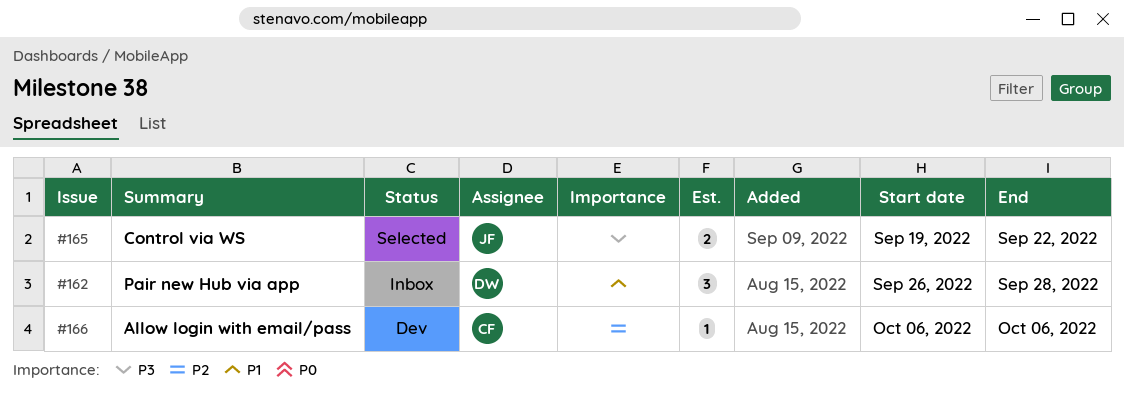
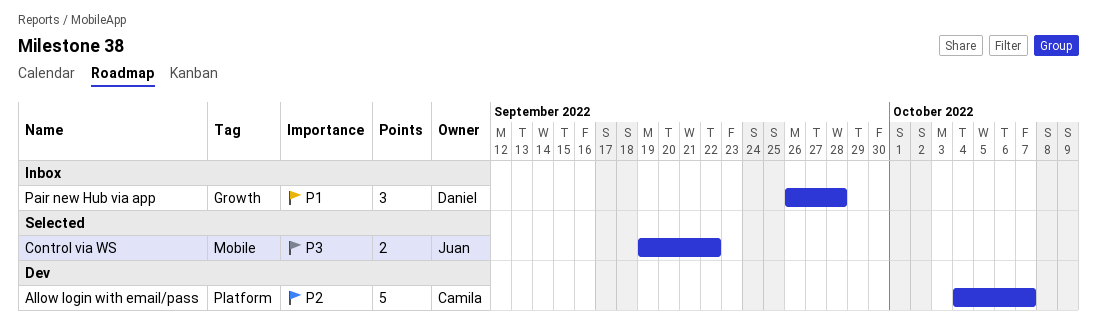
Allow login with email/pass, estimate: 1 -> 5
Allow login with email/pass, start: Oct 6 -> Oct 4
Allow login with email/pass, due: Oct 6 -> Oct 7

